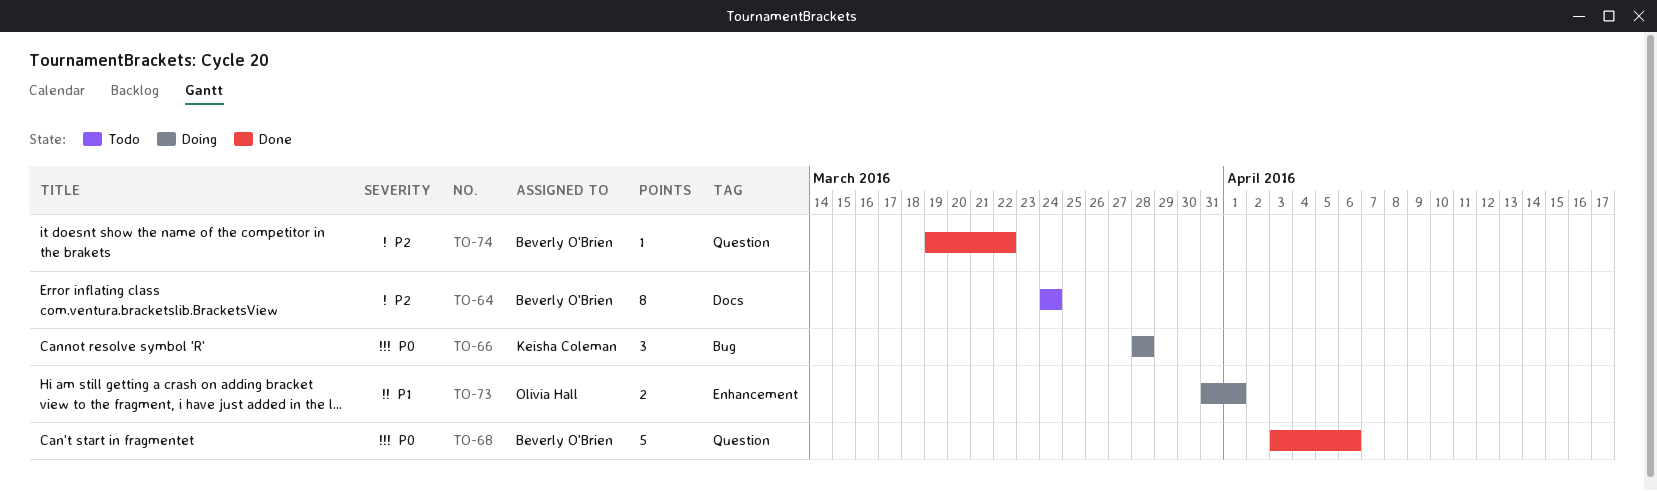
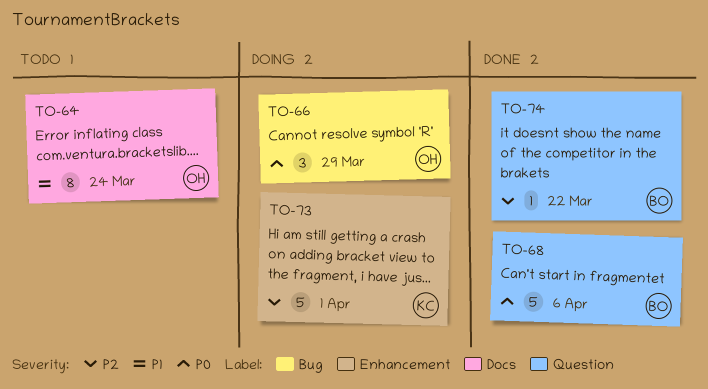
TO-64, owner: Beverly O'Brien -> Olivia Hall
TO-64, priority: P2 -> P1
TO-66, owner: Keisha Coleman -> Olivia Hall
TO-66, due: Mar 28 -> Mar 29
TO-73, owner: Olivia Hall -> Keisha Coleman
TO-73, priority: P1 -> P2
TO-73, estimate: 2 -> 5

